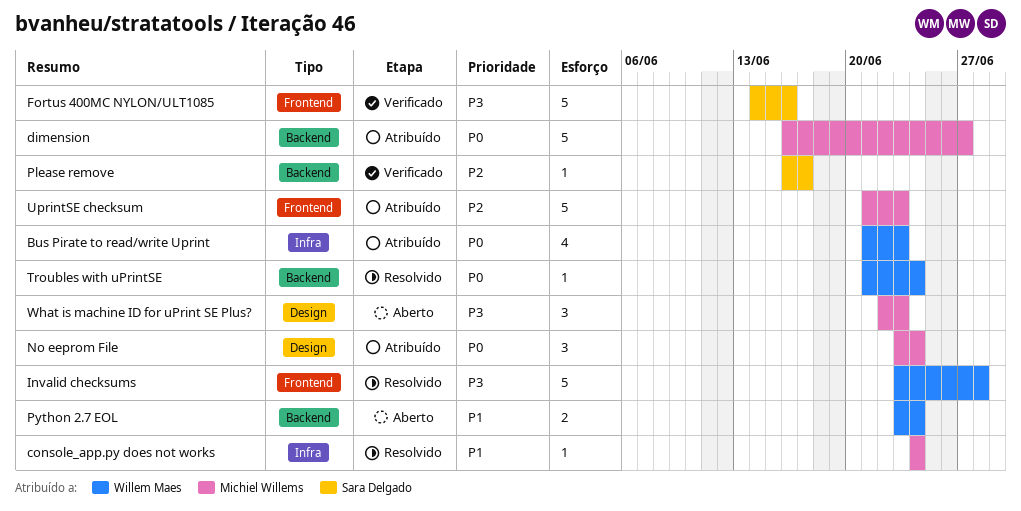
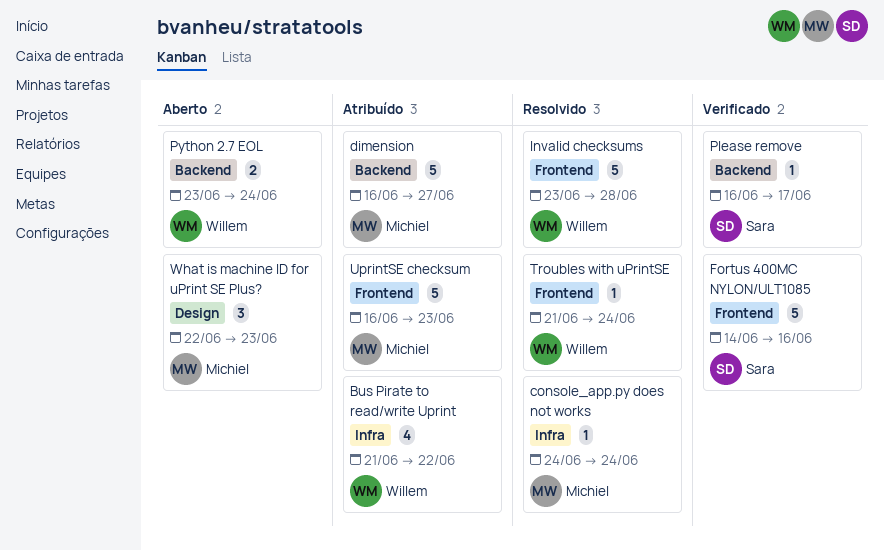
Bus Pirate to read/write Uprint, due: Jun 23 -> Jun 22
No eeprom File: present -> none
Troubles with uPrintSE, label: Backend -> Frontend
UprintSE checksum, start: Jun 21 -> Jun 16

